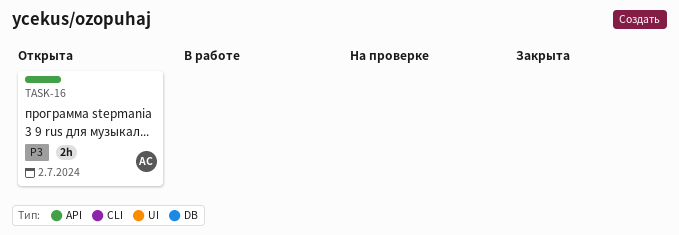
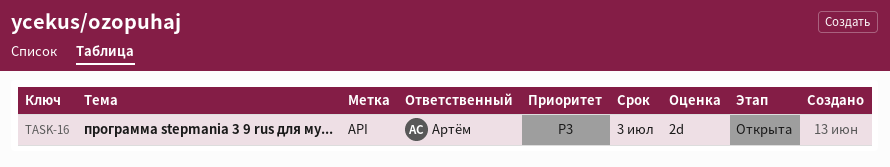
TASK-16, estimate: 2h -> 2d
TASK-16, due: Jul 2 -> Jul 3

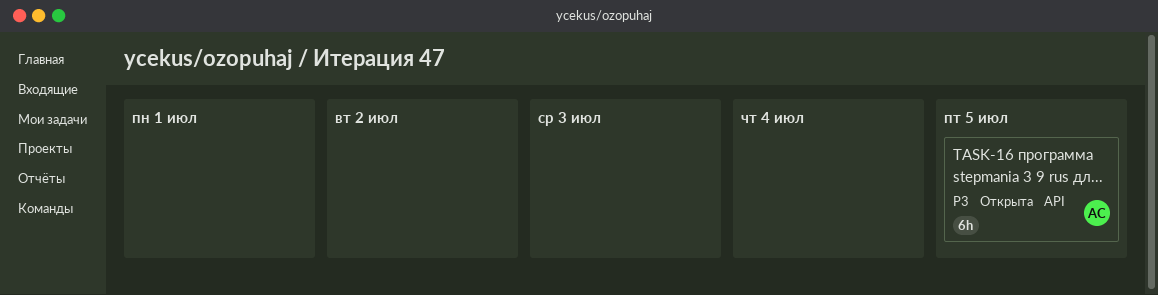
TASK-16, estimate: 2d -> 6h
TASK-16, due: Jul 3 -> Jul 5

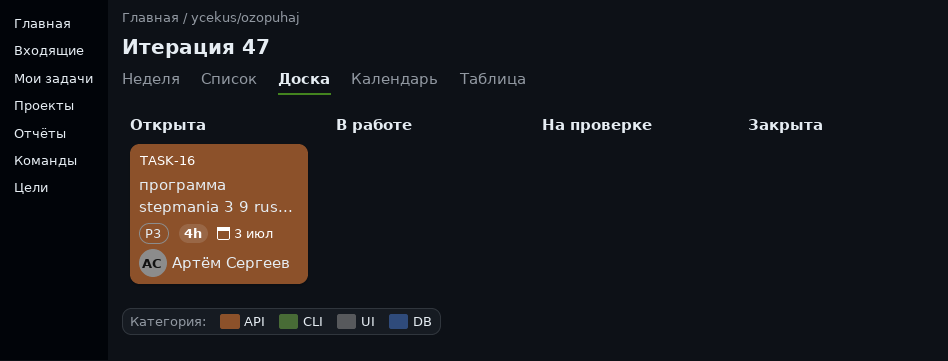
TASK-16, estimate: 6h -> 4h
TASK-16, due: Jul 5 -> Jul 3

